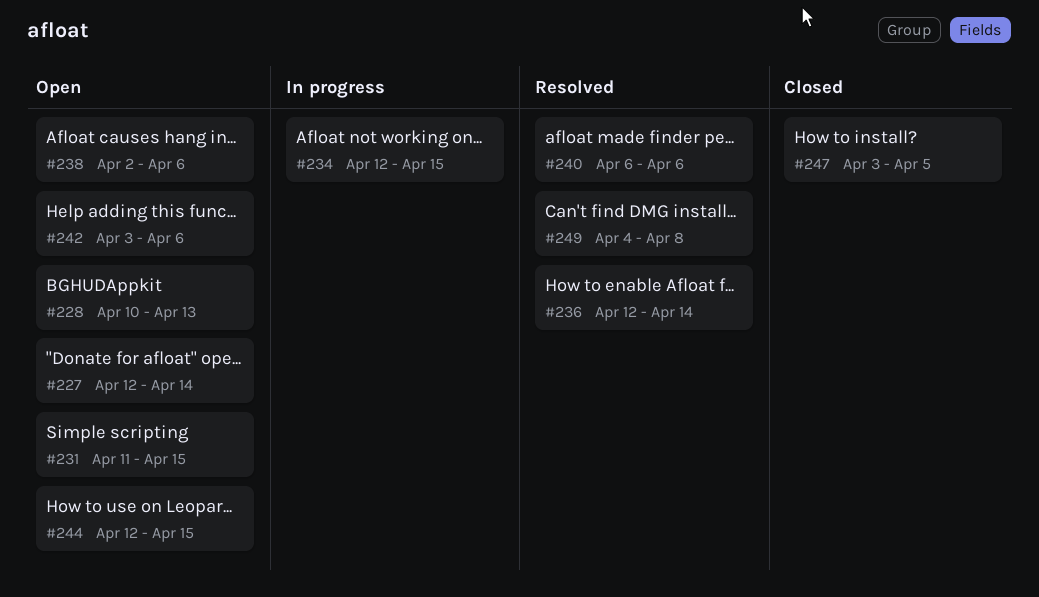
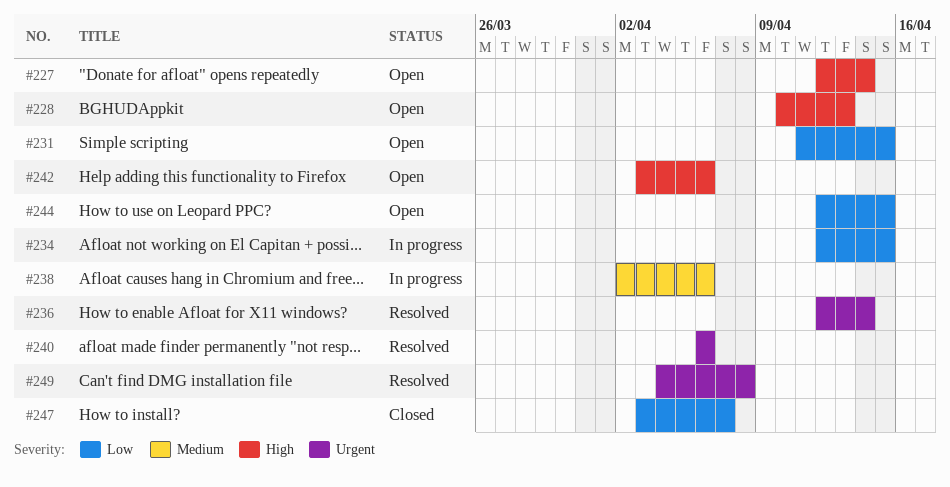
#238, status: Open -> In progress
#247, due: Apr 5 -> Apr 7

